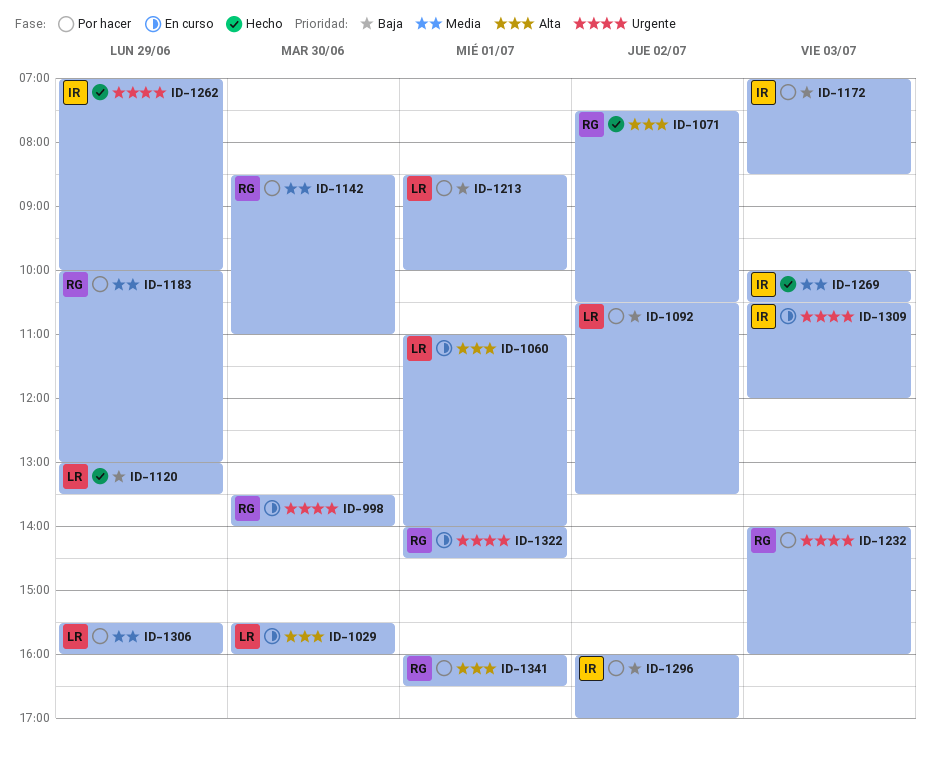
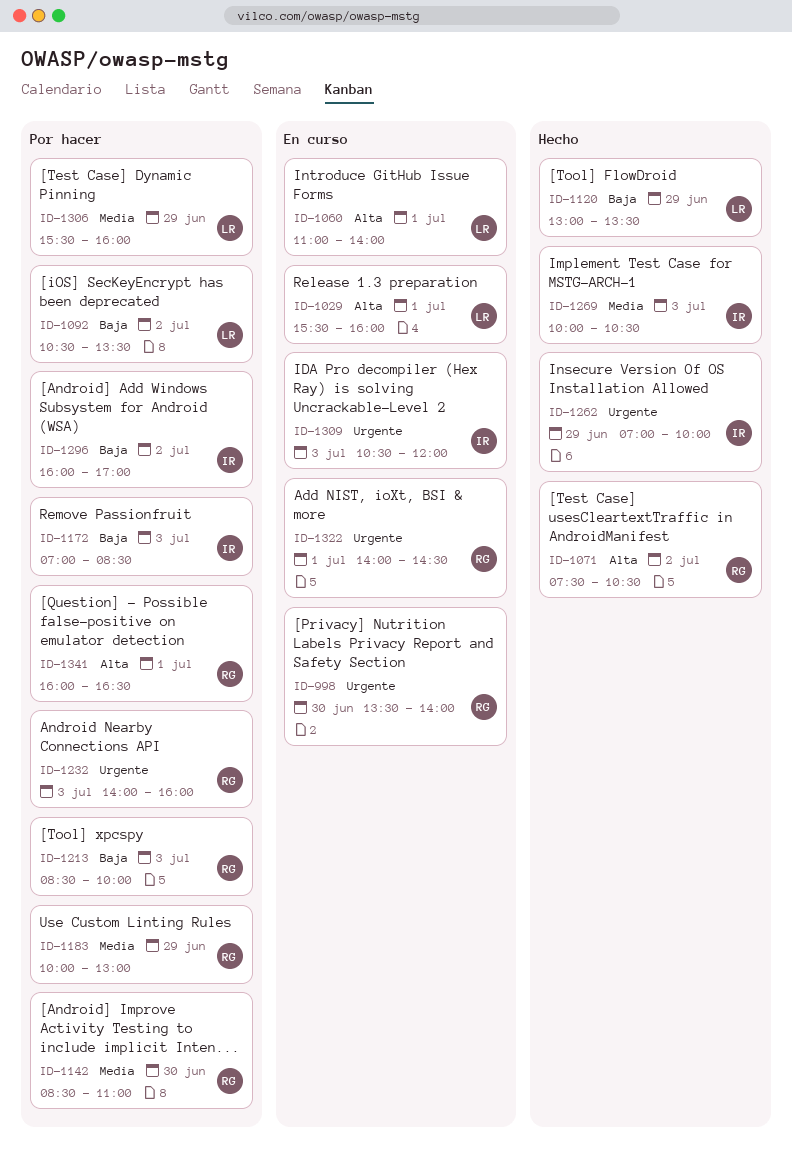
ID-1029, day: Jun 30 -> Jul 1
ID-1213, owner: LR -> RG
ID-1213, day: Jul 1 -> Jul 3

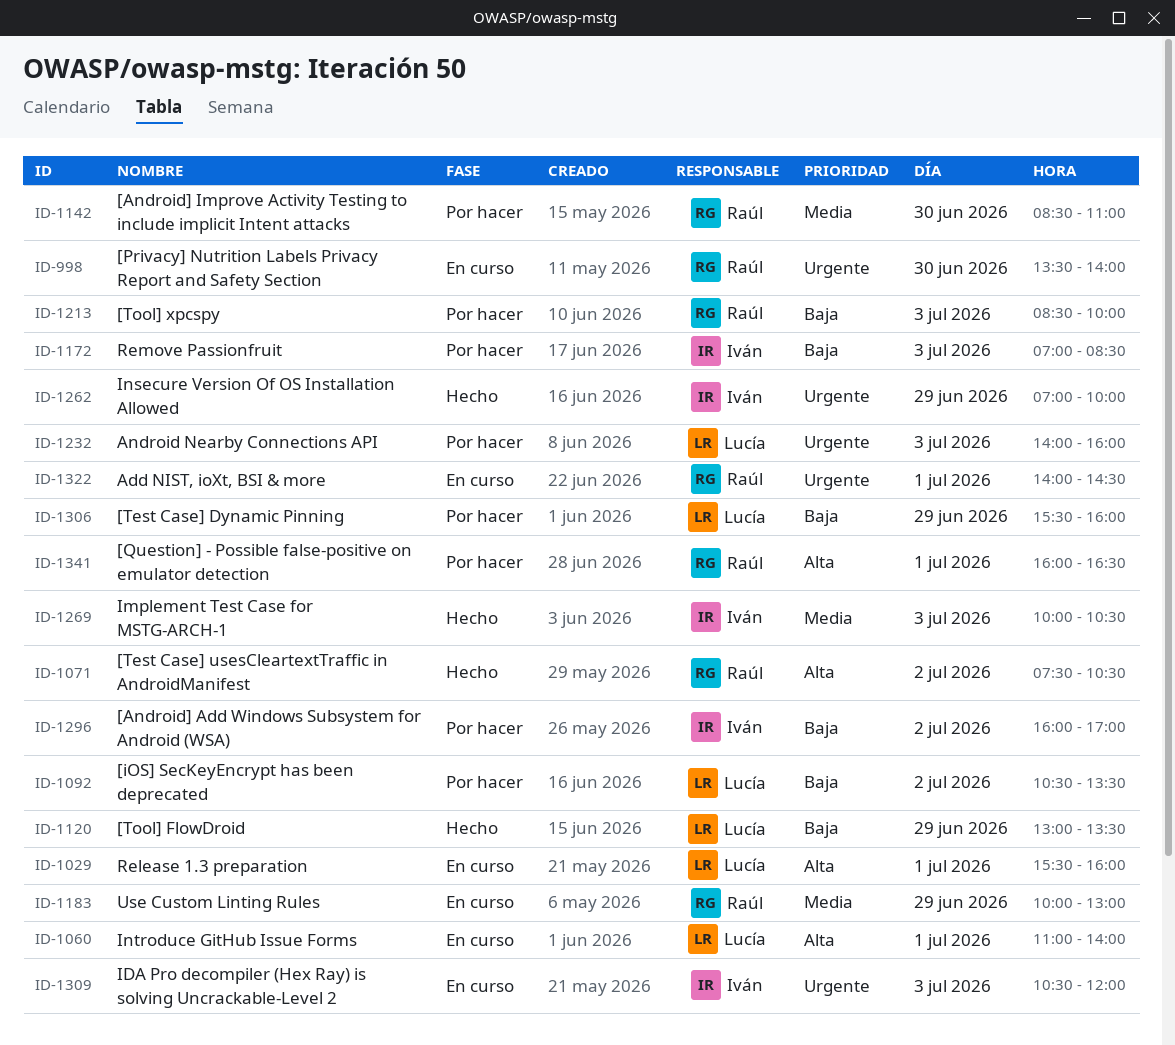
ID-1183, status: Por hacer -> En curso
ID-1232, owner: Raúl -> Lucía
ID-1306, priority: Media -> Baja

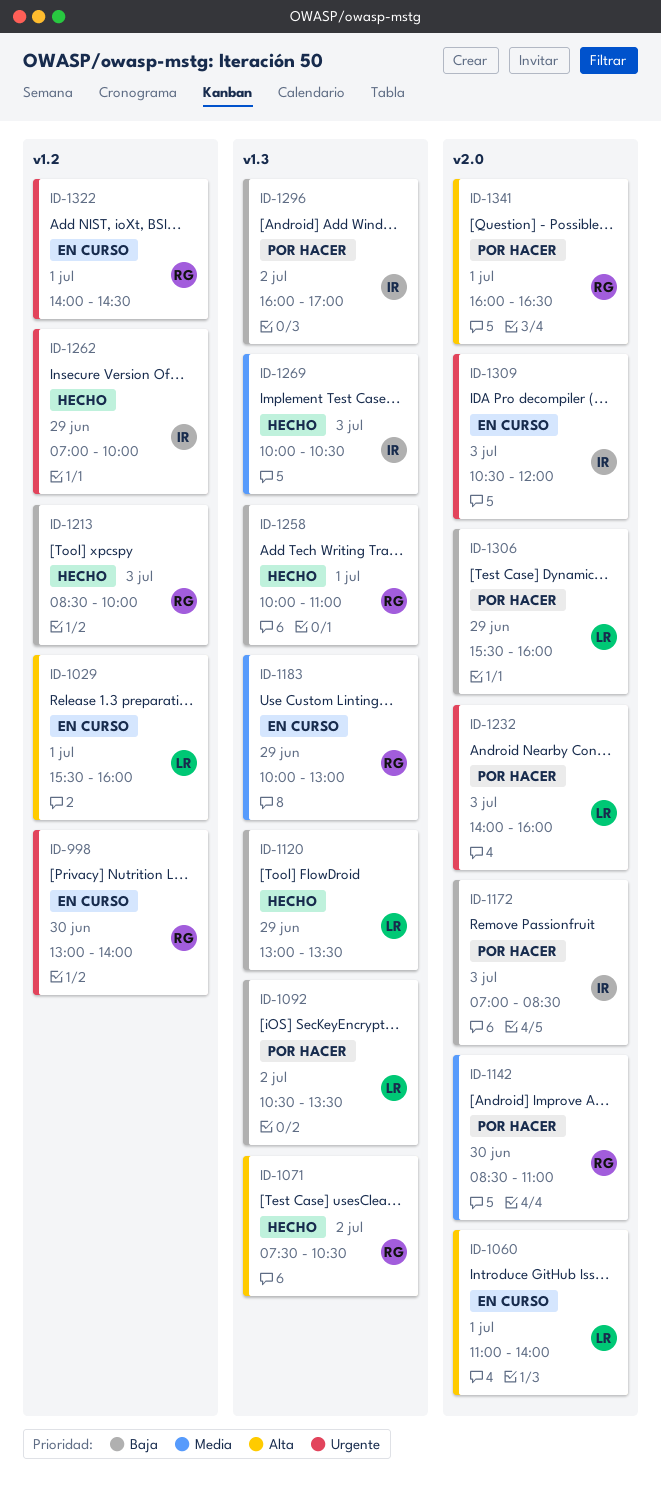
ID-998, begins: 13:30 -> 13:00
ID-1213, status: Por hacer -> Hecho
ID-1258: none -> present

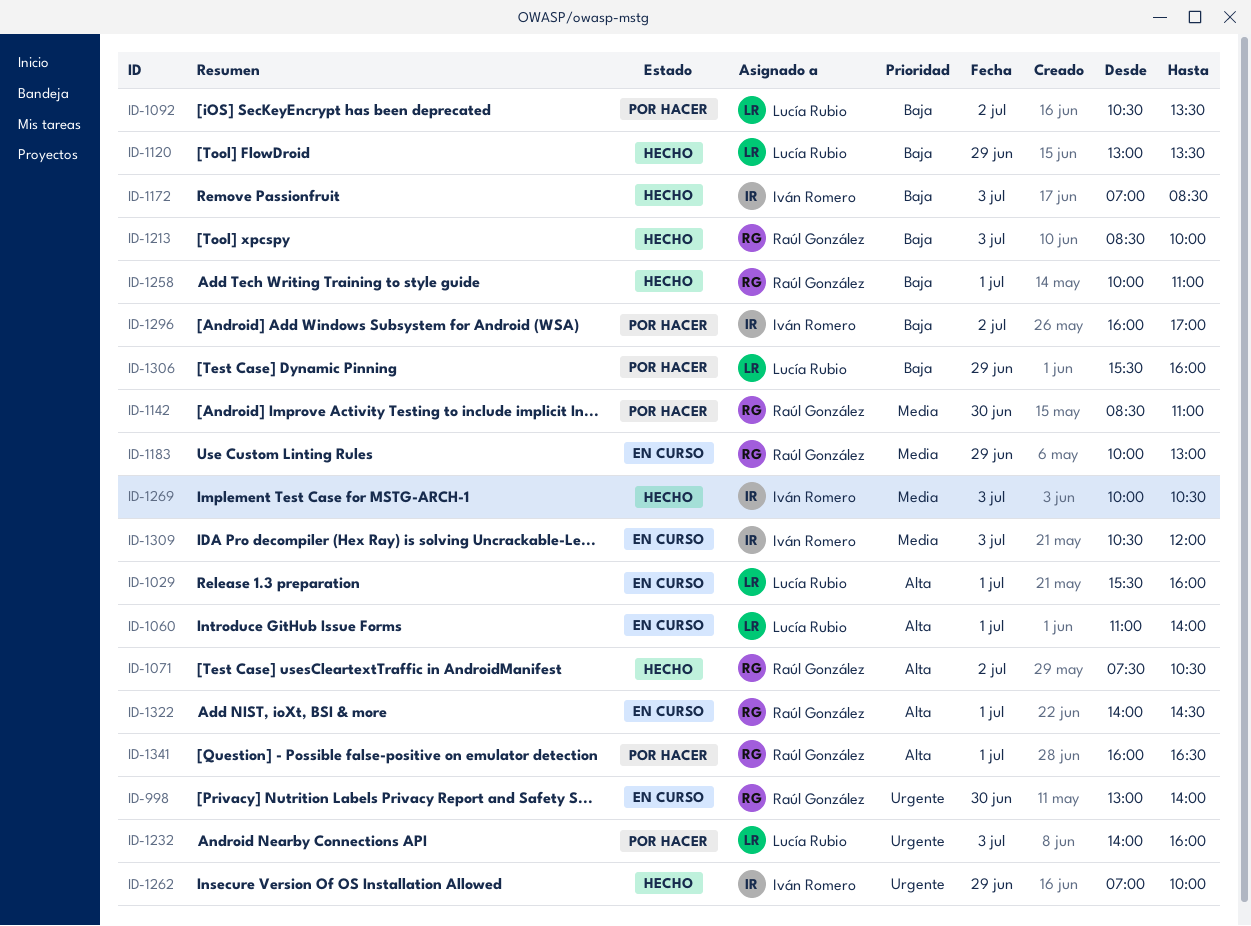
ID-1172, status: Por hacer -> Hecho
ID-1309, priority: Urgente -> Media
ID-1322, priority: Urgente -> Alta

